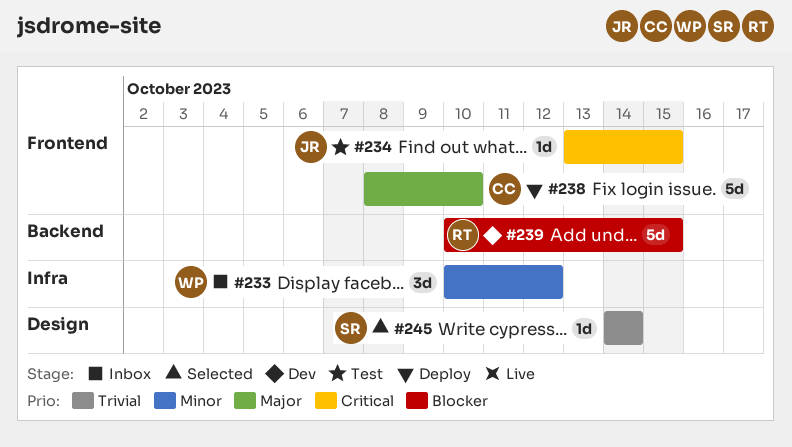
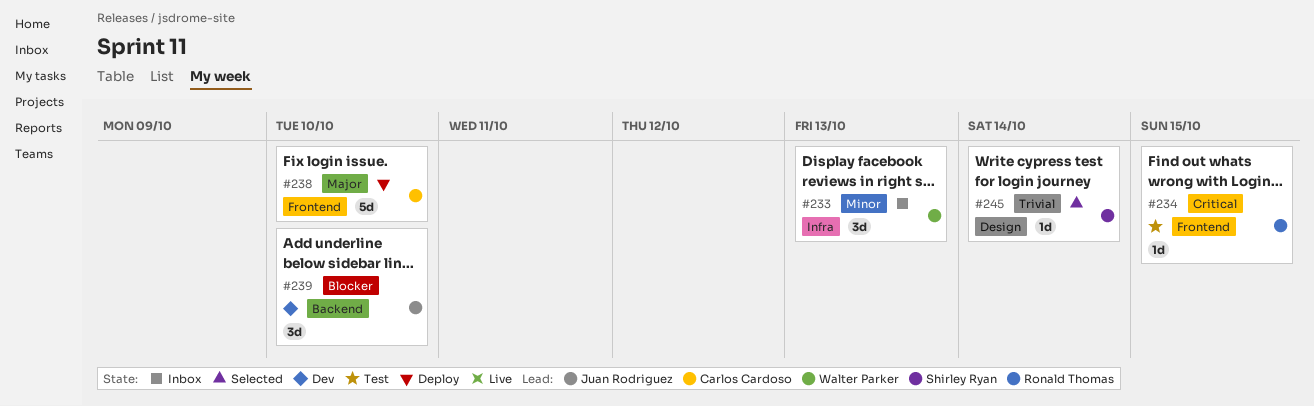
#233, due: Oct 12 -> Oct 13
#234, owner: Juan Rodriguez -> Ronald Thomas
#239, owner: Ronald Thomas -> Juan Rodriguez
#239, estimate: 5d -> 3d
#239, due: Oct 15 -> Oct 10

